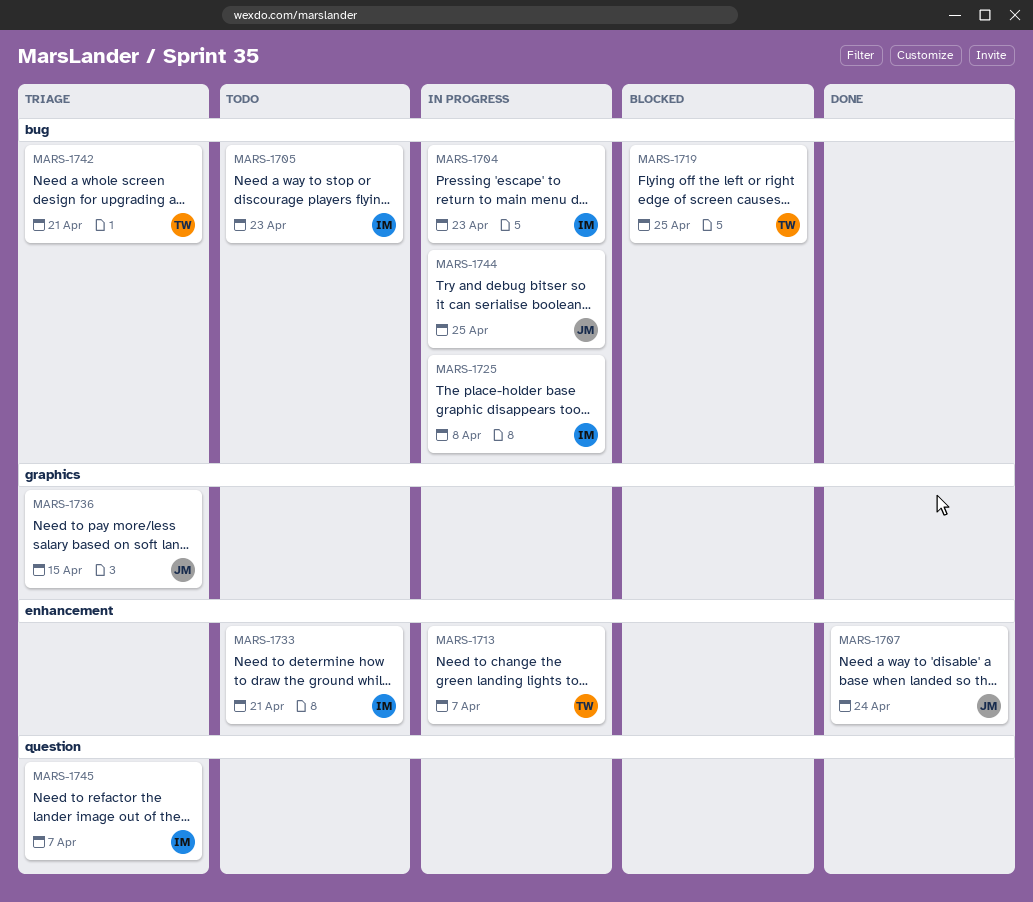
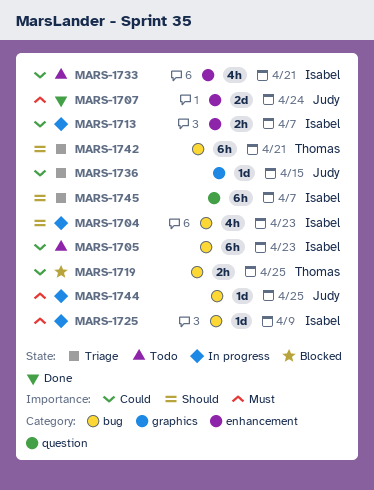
MARS-1713, owner: Thomas -> Isabel
MARS-1725, due: Apr 8 -> Apr 9

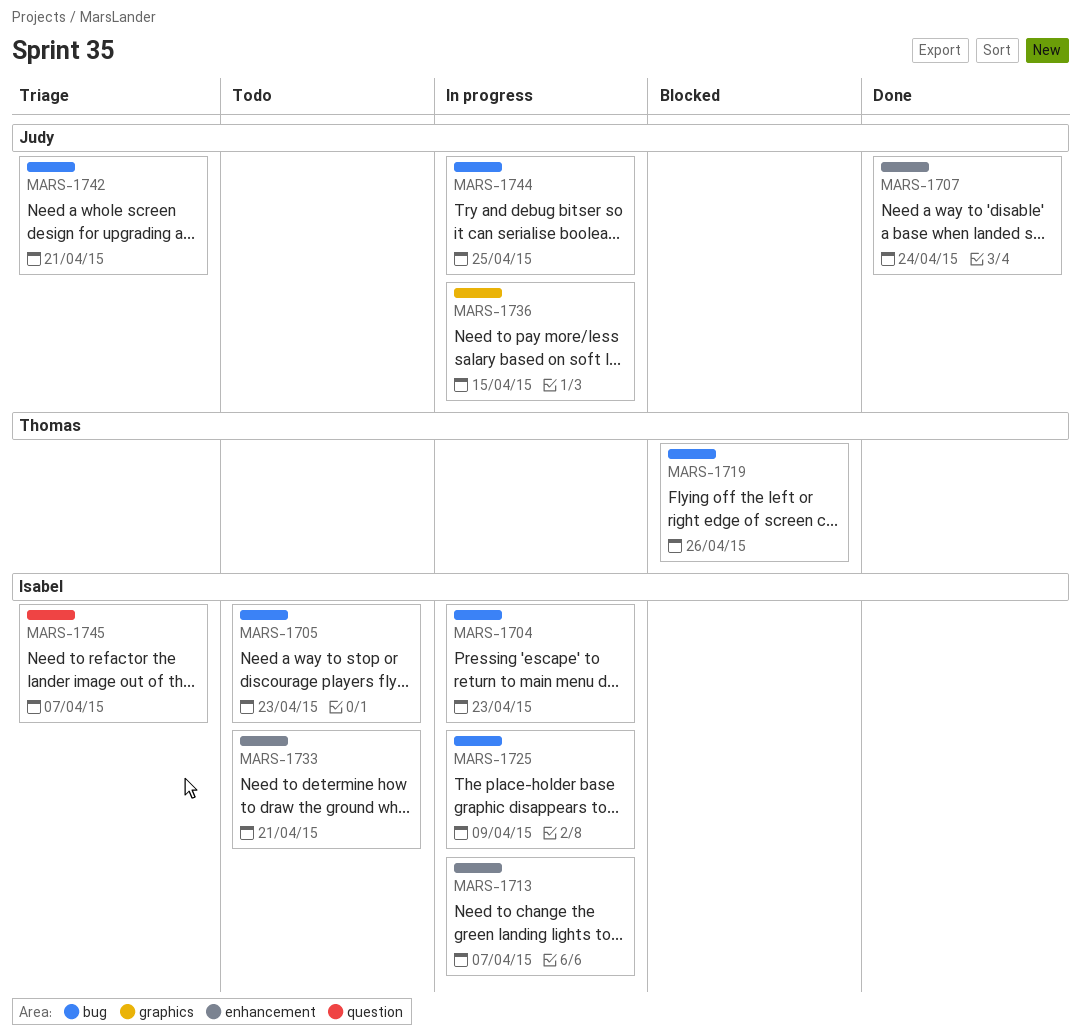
MARS-1719, due: Apr 25 -> Apr 26
MARS-1736, status: Triage -> In progress
MARS-1742, owner: Thomas -> Judy

